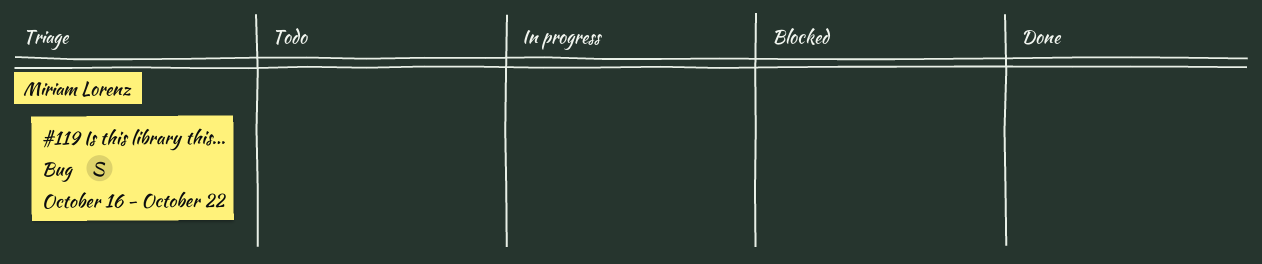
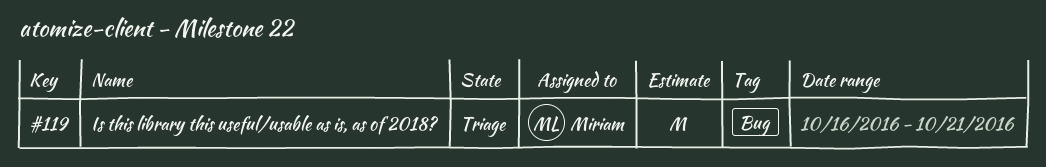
#119, estimate: S -> M
#119, due: Oct 22 -> Oct 21

